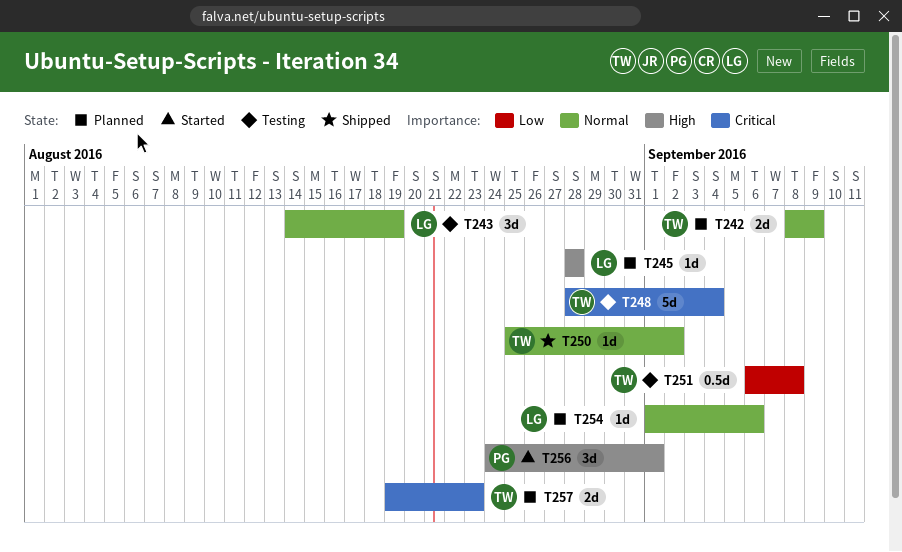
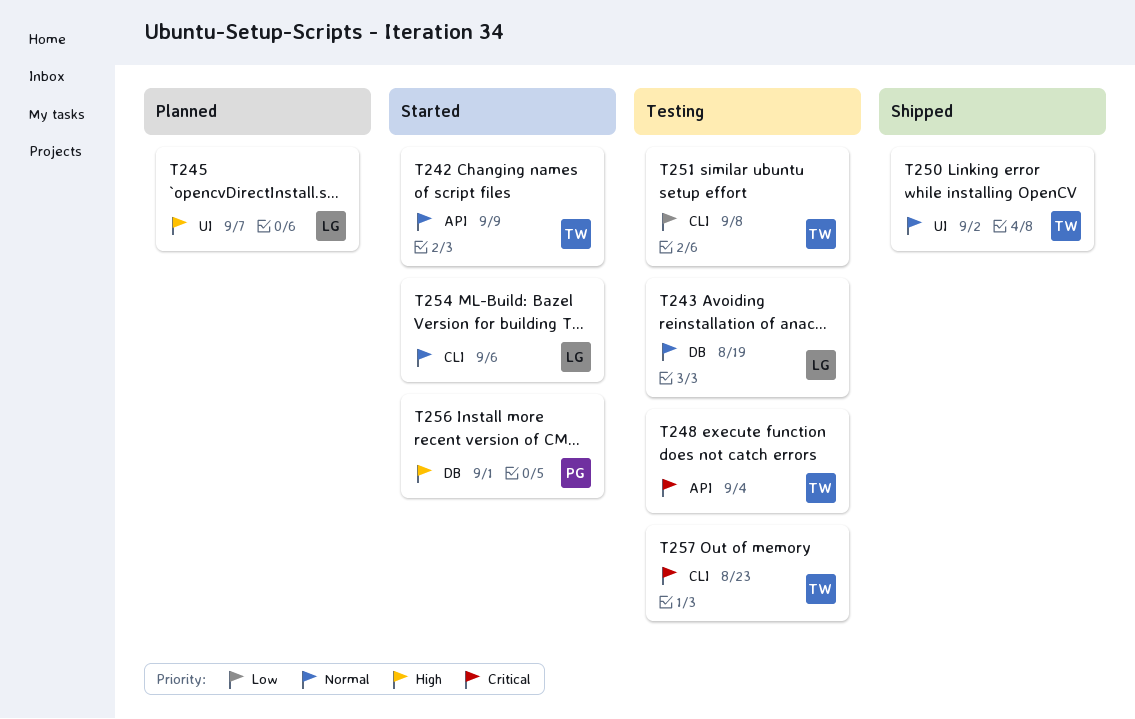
T242, status: Planned -> Started
T245, due: Aug 28 -> Sep 7
T254, status: Planned -> Started
T257, status: Planned -> Testing

